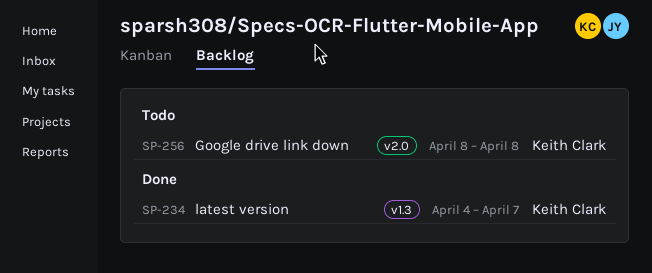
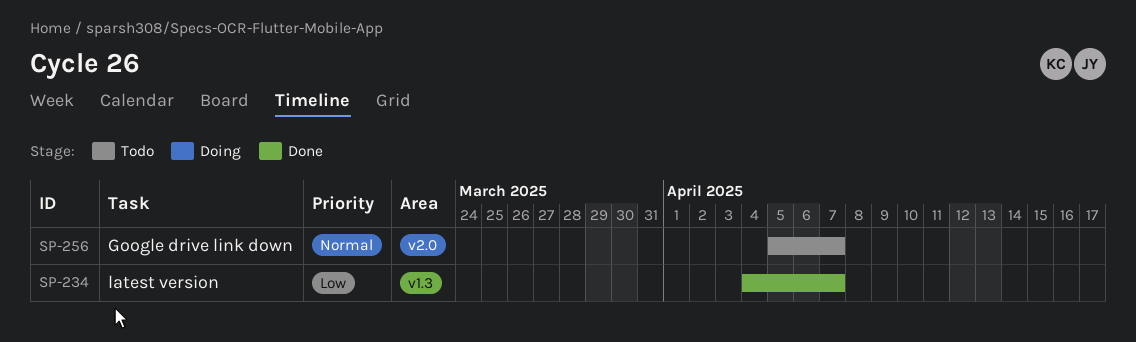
SP-256, start: Apr 8 -> Apr 5
SP-256, due: Apr 8 -> Apr 7

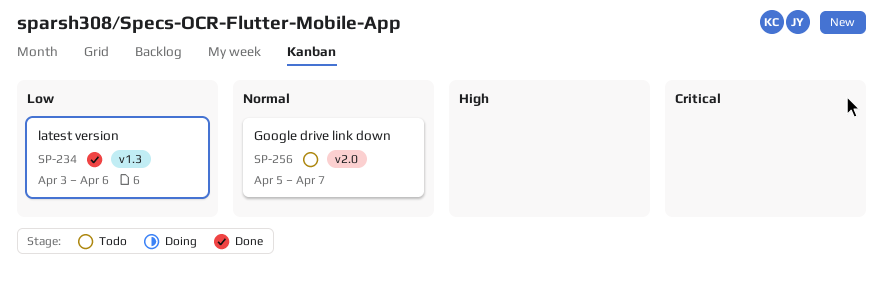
SP-234, start: Apr 4 -> Apr 3
SP-234, due: Apr 7 -> Apr 6

